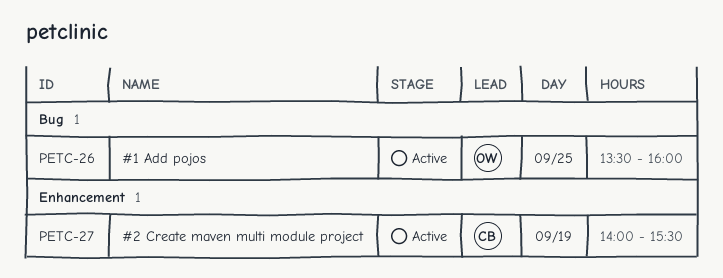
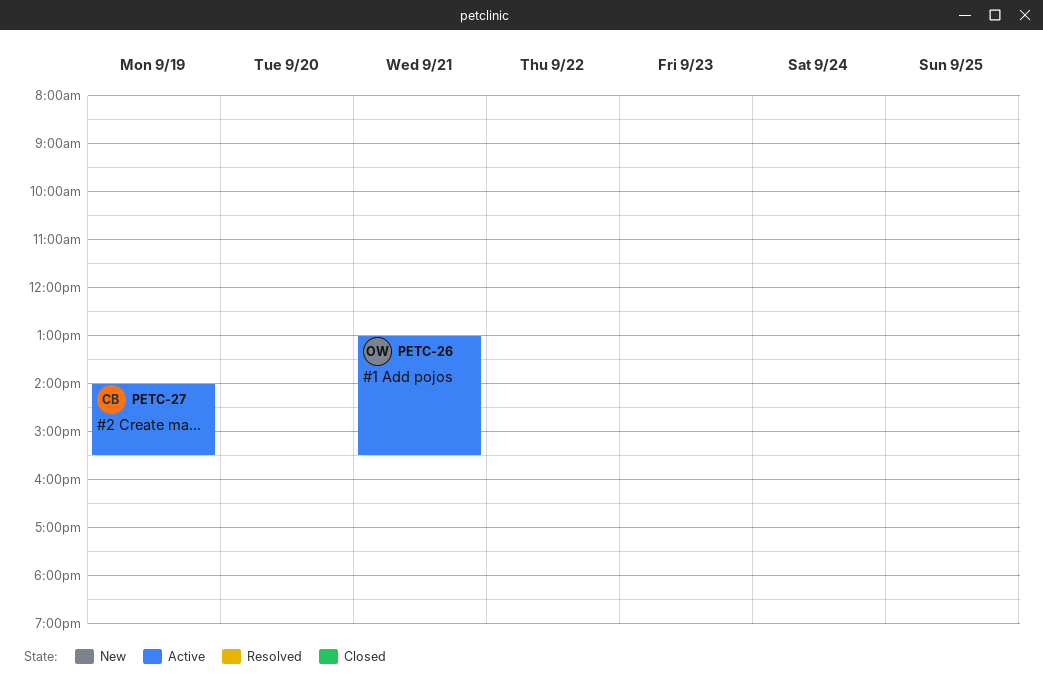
PETC-26, day: Sep 25 -> Sep 21
PETC-26, begins: 13:30 -> 13:00
PETC-26, ends: 16:00 -> 15:30

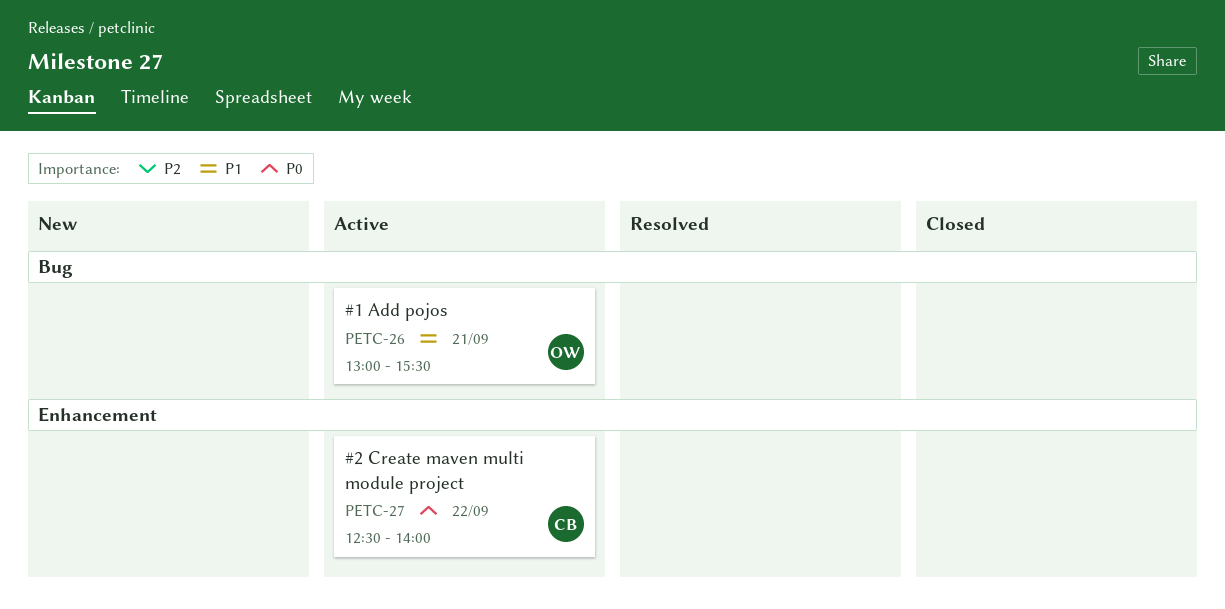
PETC-27, day: Sep 19 -> Sep 22
PETC-27, begins: 14:00 -> 12:30
PETC-27, ends: 15:30 -> 14:00

